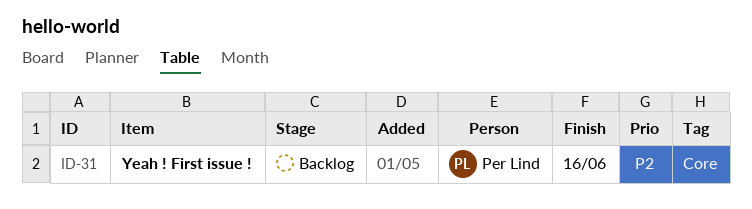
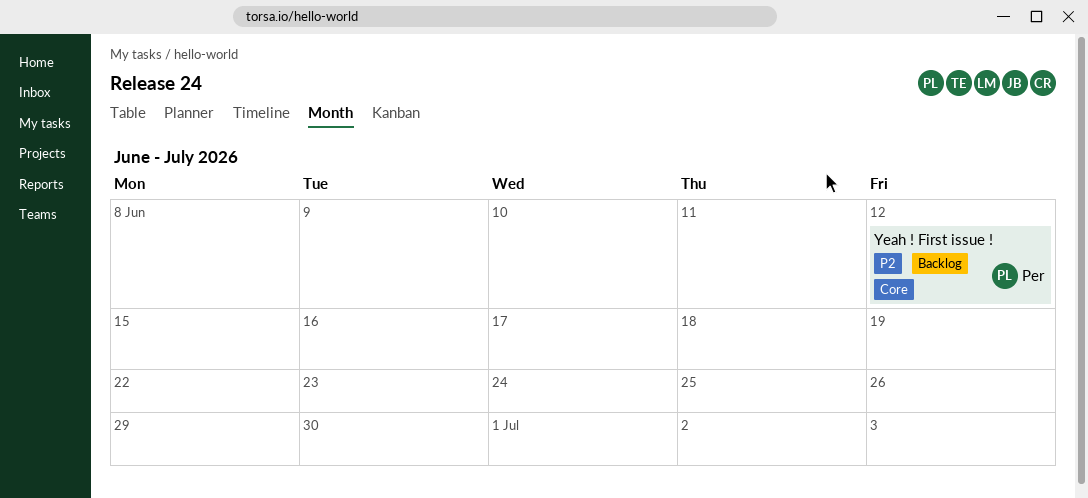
Yeah ! First issue !, due: Jun 16 -> Jun 12

